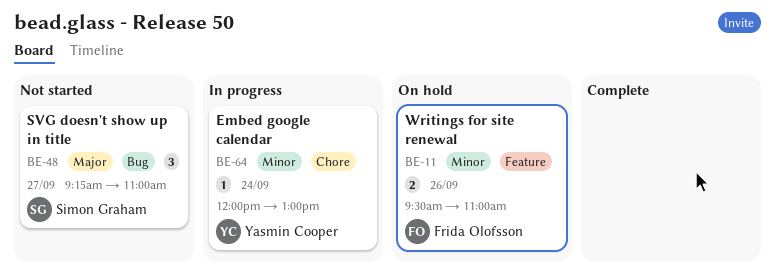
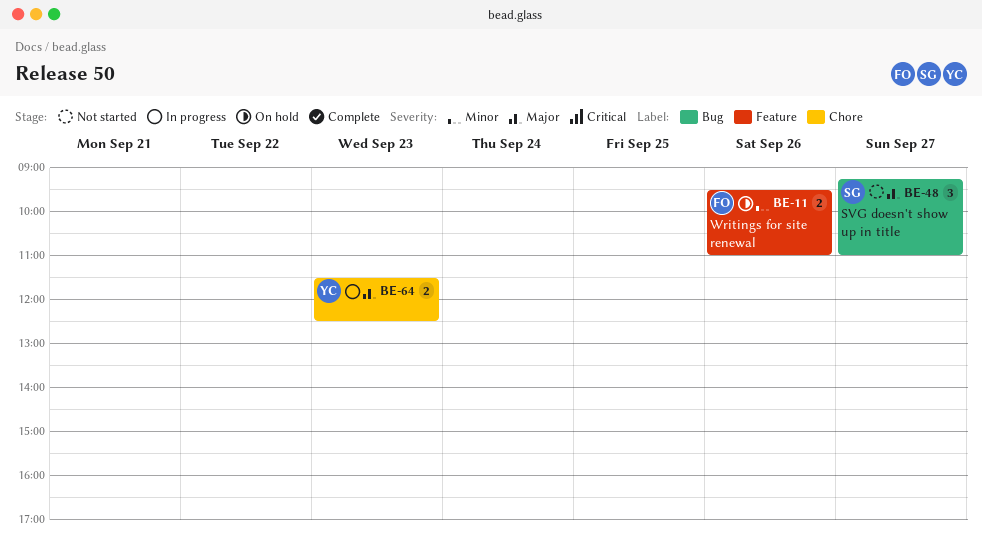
BE-64, priority: Minor -> Major
BE-64, estimate: 1 -> 2
BE-64, day: Sep 24 -> Sep 23
BE-64, begins: 12:00 -> 11:30
BE-64, ends: 13:00 -> 12:30

